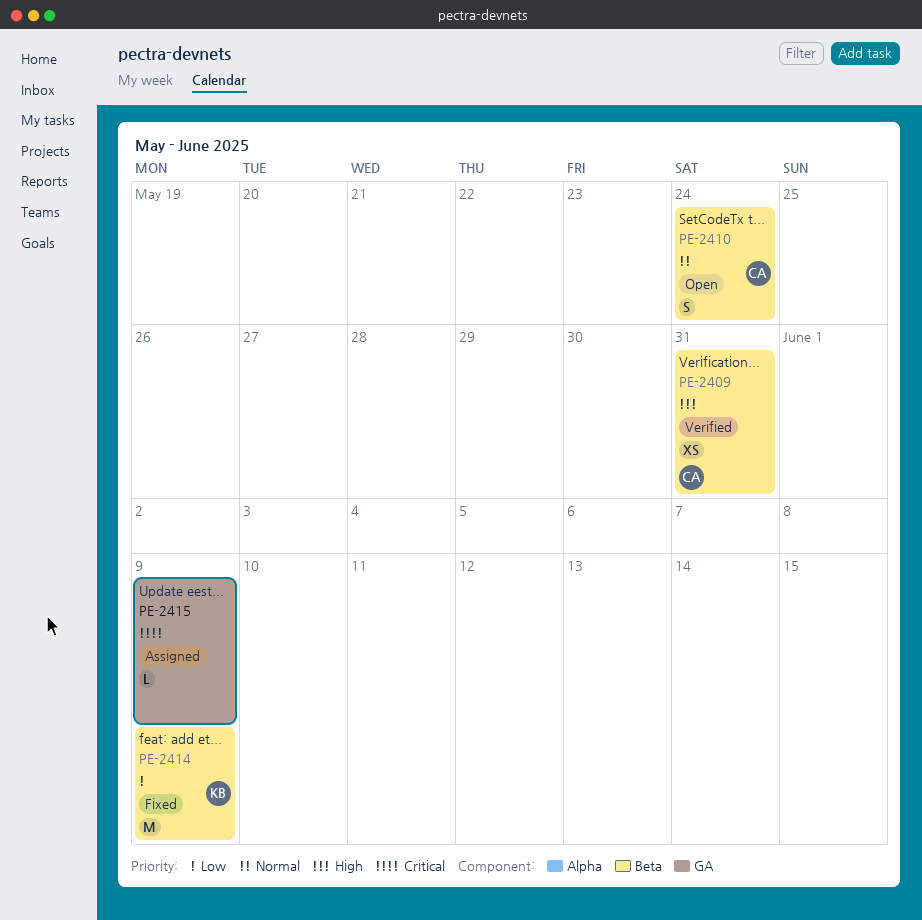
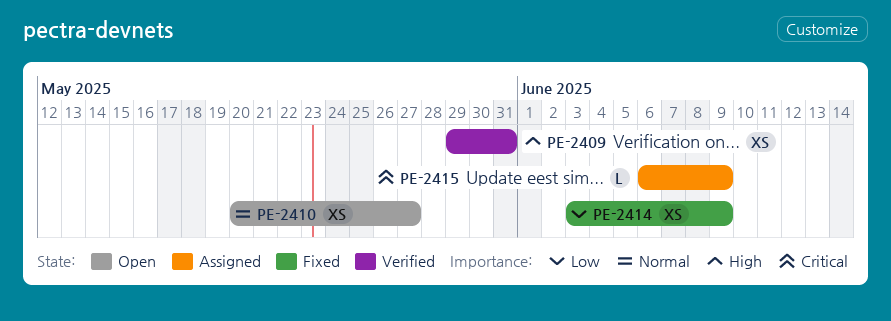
PE-2410, estimate: S -> XS
PE-2410, due: May 24 -> May 27
PE-2414, estimate: M -> XS

